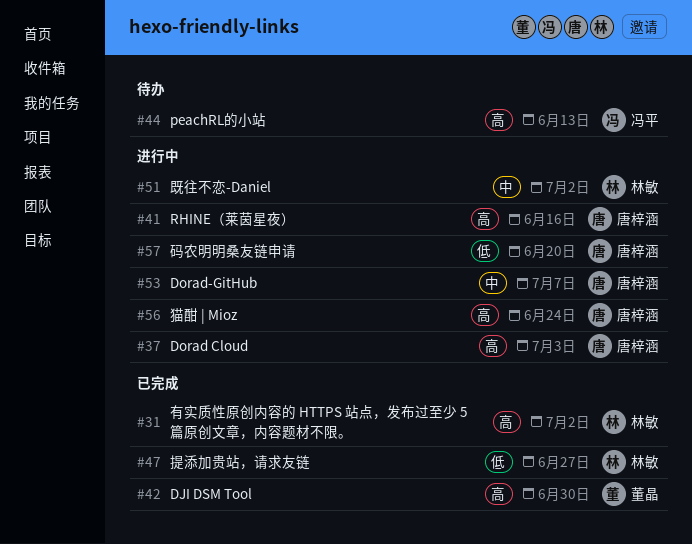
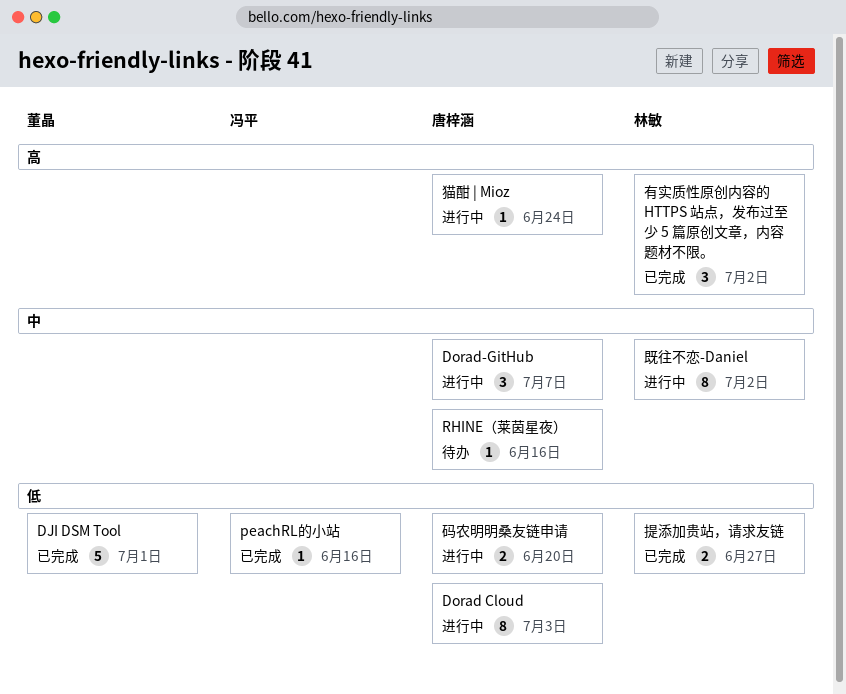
DJI DSM Tool, priority: 高 -> 低
DJI DSM Tool, due: Jun 30 -> Jul 1
Dorad Cloud, priority: 高 -> 低
peachRL的小站, status: 待办 -> 已完成
peachRL的小站, priority: 高 -> 低
peachRL的小站, due: Jun 13 -> Jun 16
RHINE（莱茵星夜）, status: 进行中 -> 待办
RHINE（莱茵星夜）, priority: 高 -> 中

